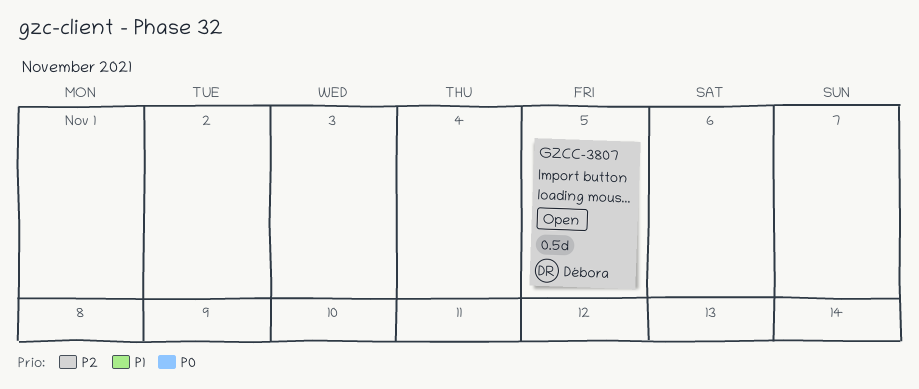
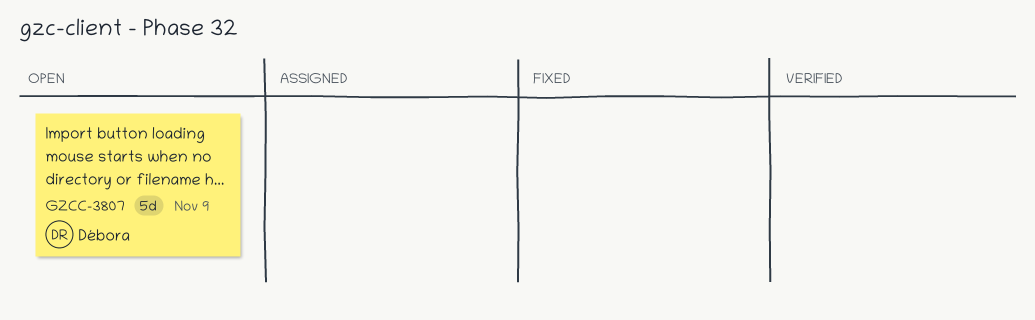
GZCC-3807, estimate: 0.5d -> 5d
GZCC-3807, due: Nov 5 -> Nov 9

